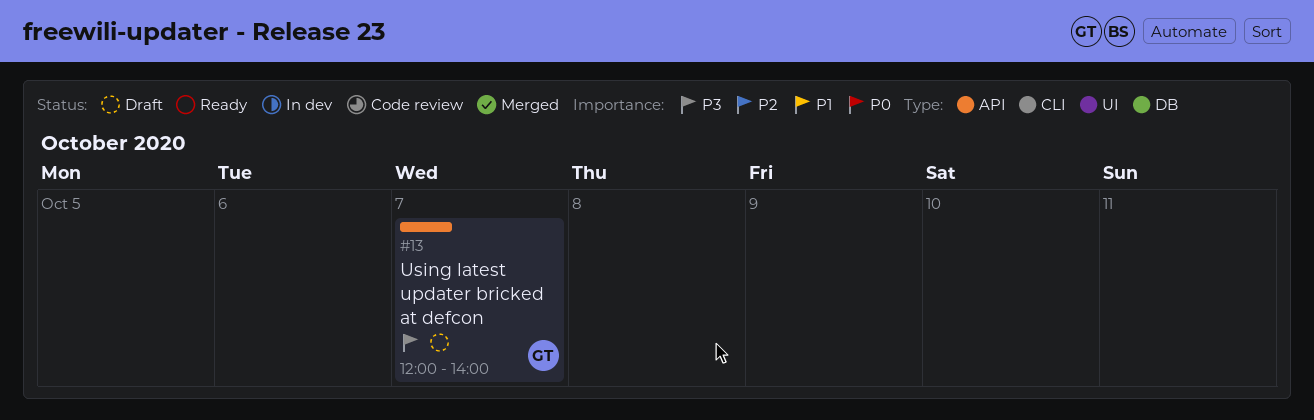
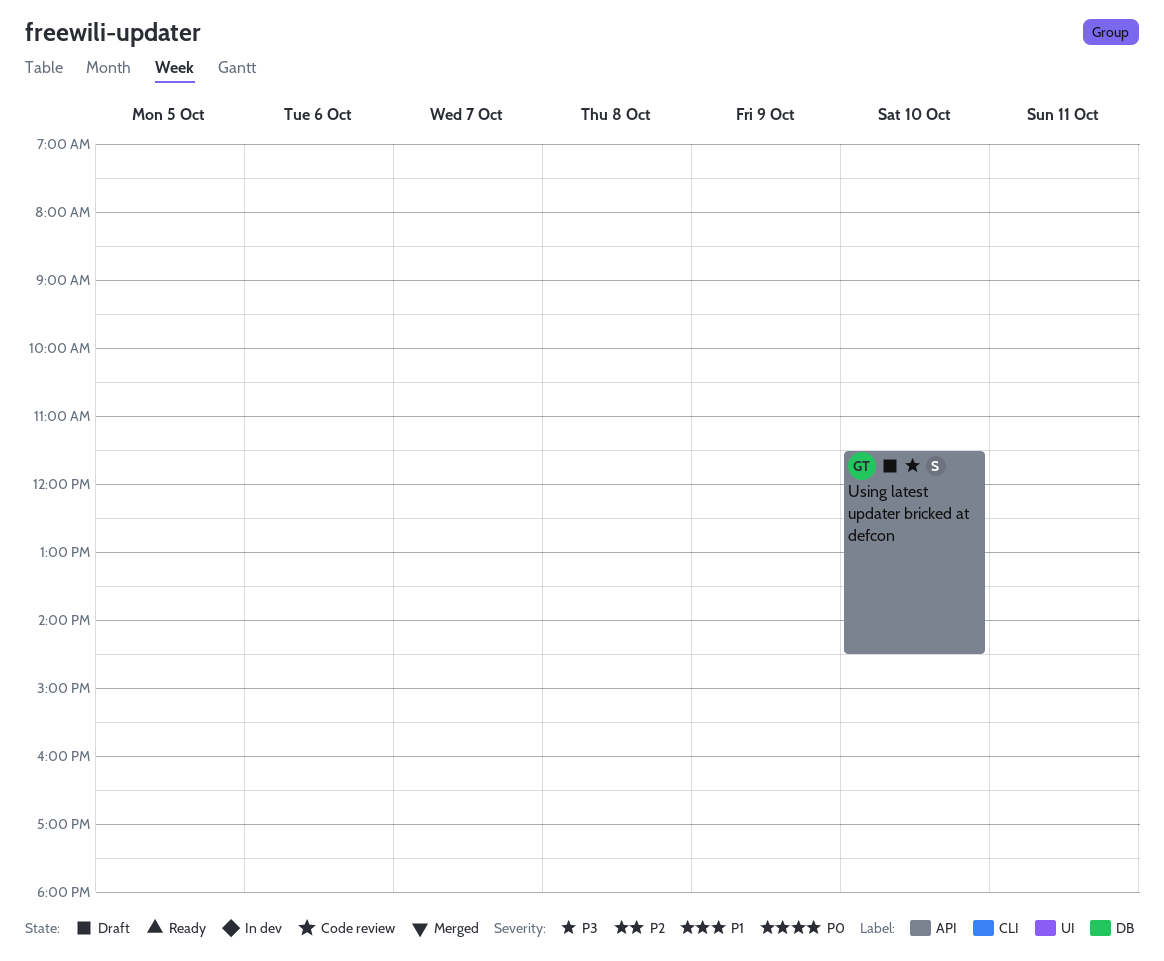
Using latest updater bricked at defcon, day: Oct 7 -> Oct 10
Using latest updater bricked at defcon, begins: 12:00 -> 11:30
Using latest updater bricked at defcon, ends: 14:00 -> 14:30

